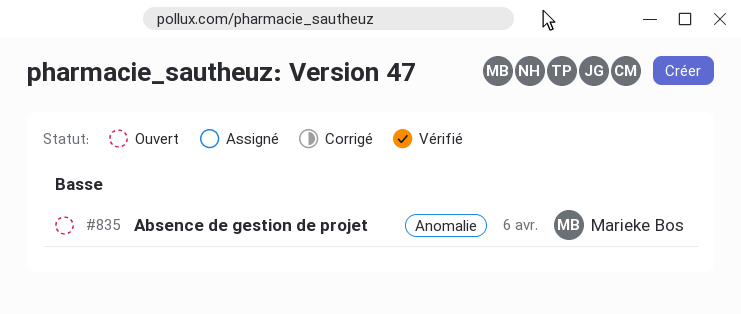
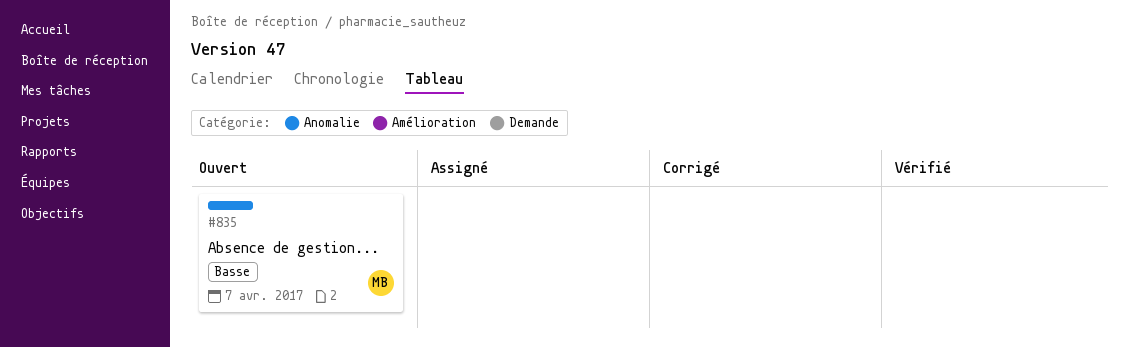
#835, due: Apr 6 -> Apr 7

